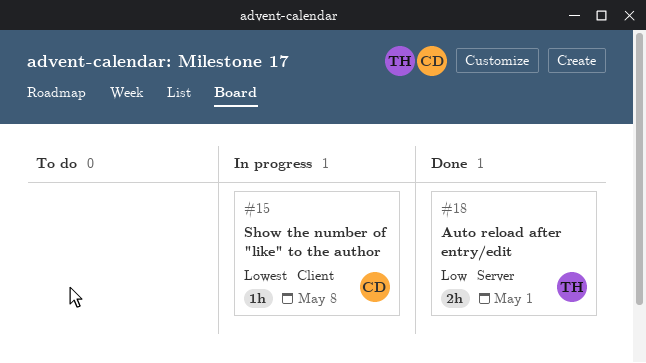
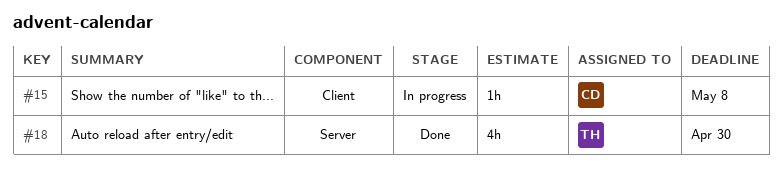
#18, estimate: 2h -> 4h
#18, due: May 1 -> Apr 30

